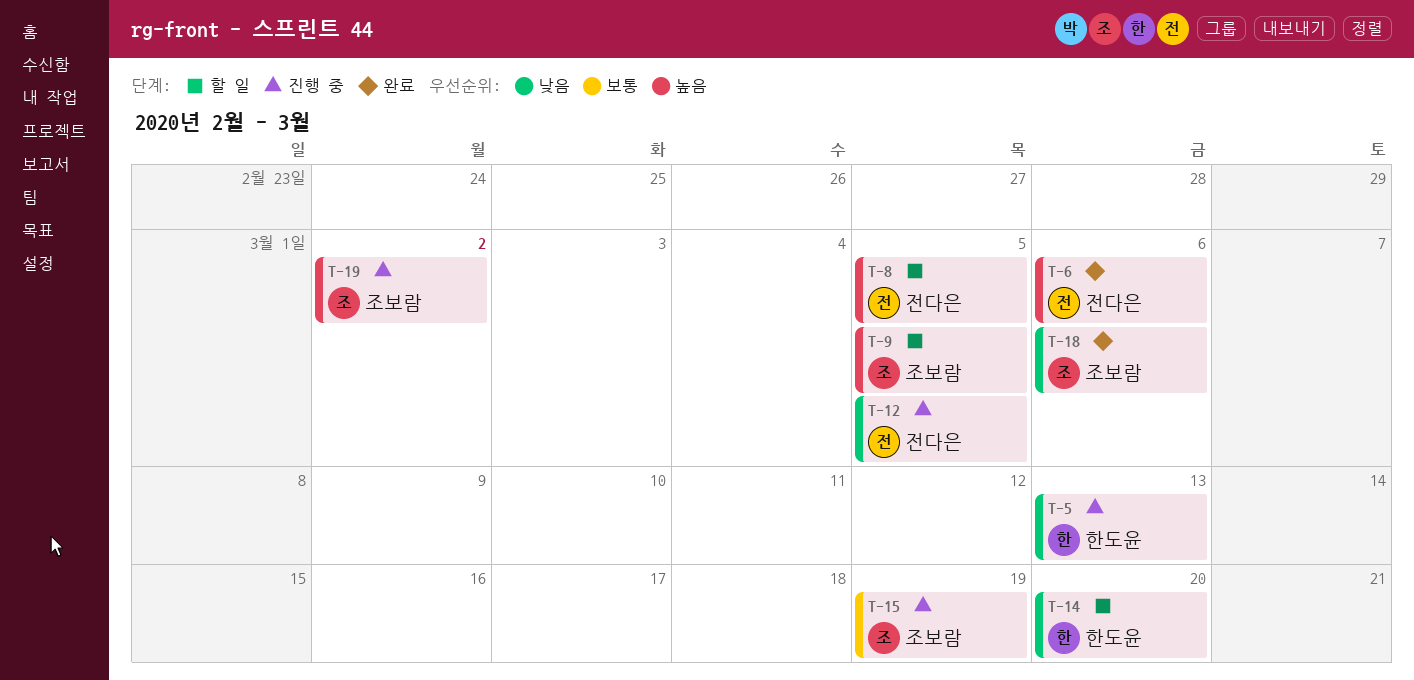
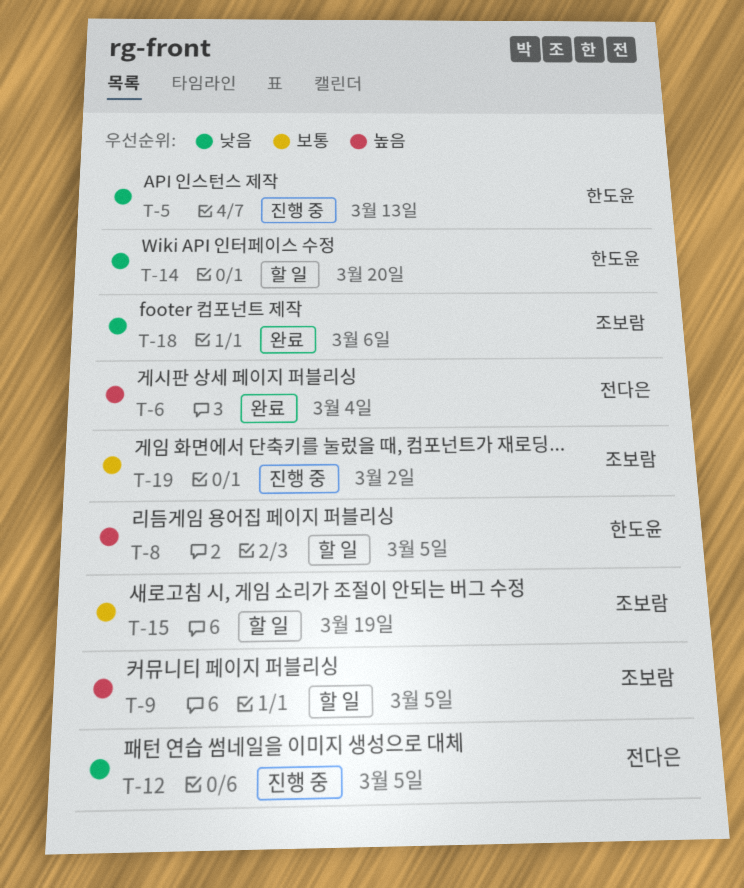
T-6, due: Mar 6 -> Mar 4
T-8, owner: 전다은 -> 한도윤
T-15, status: 진행 중 -> 할 일
T-19, priority: 높음 -> 보통

